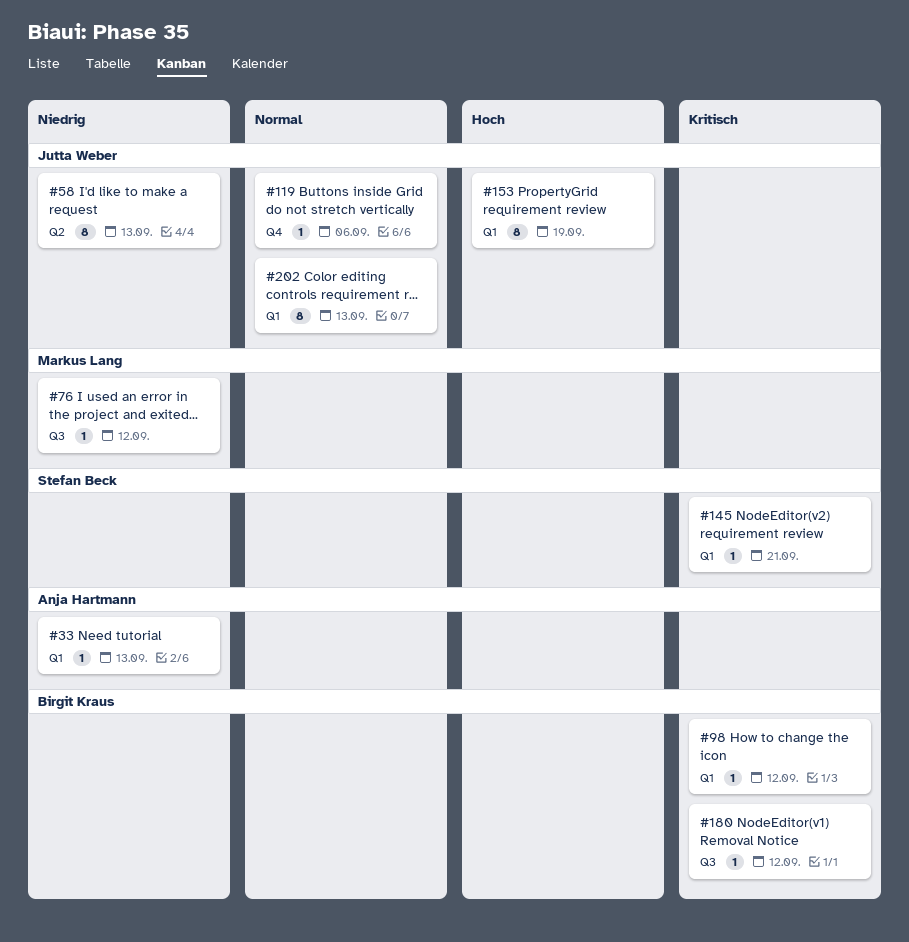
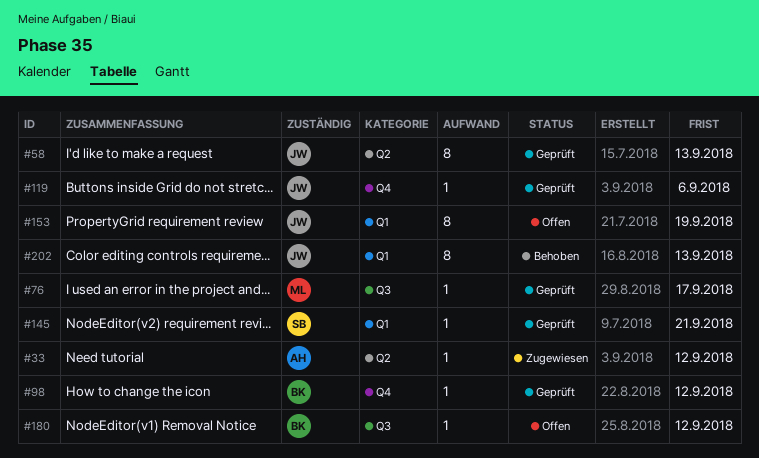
#33, label: Q1 -> Q2
#33, due: Sep 13 -> Sep 12
#76, due: Sep 12 -> Sep 17
#98, label: Q1 -> Q4

